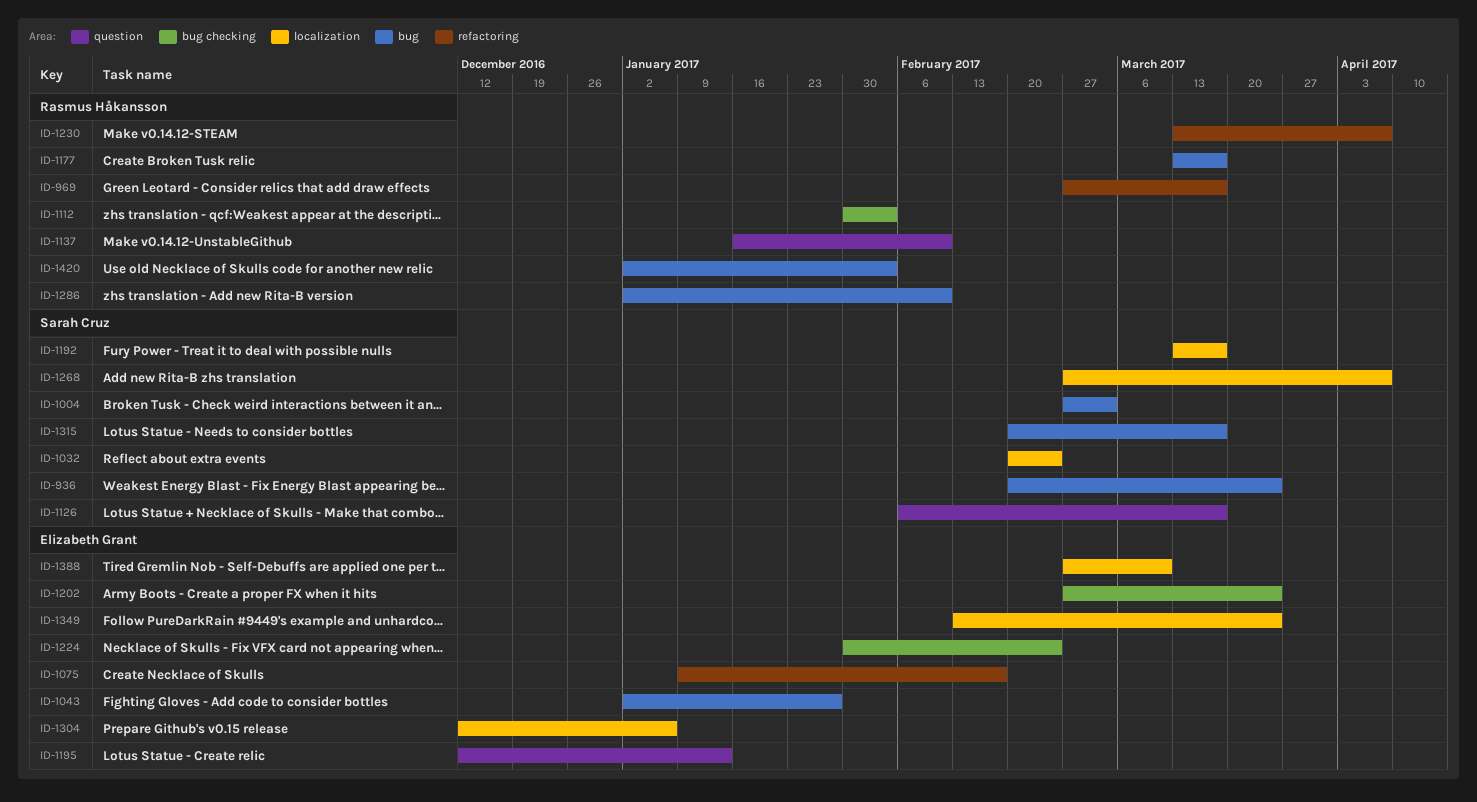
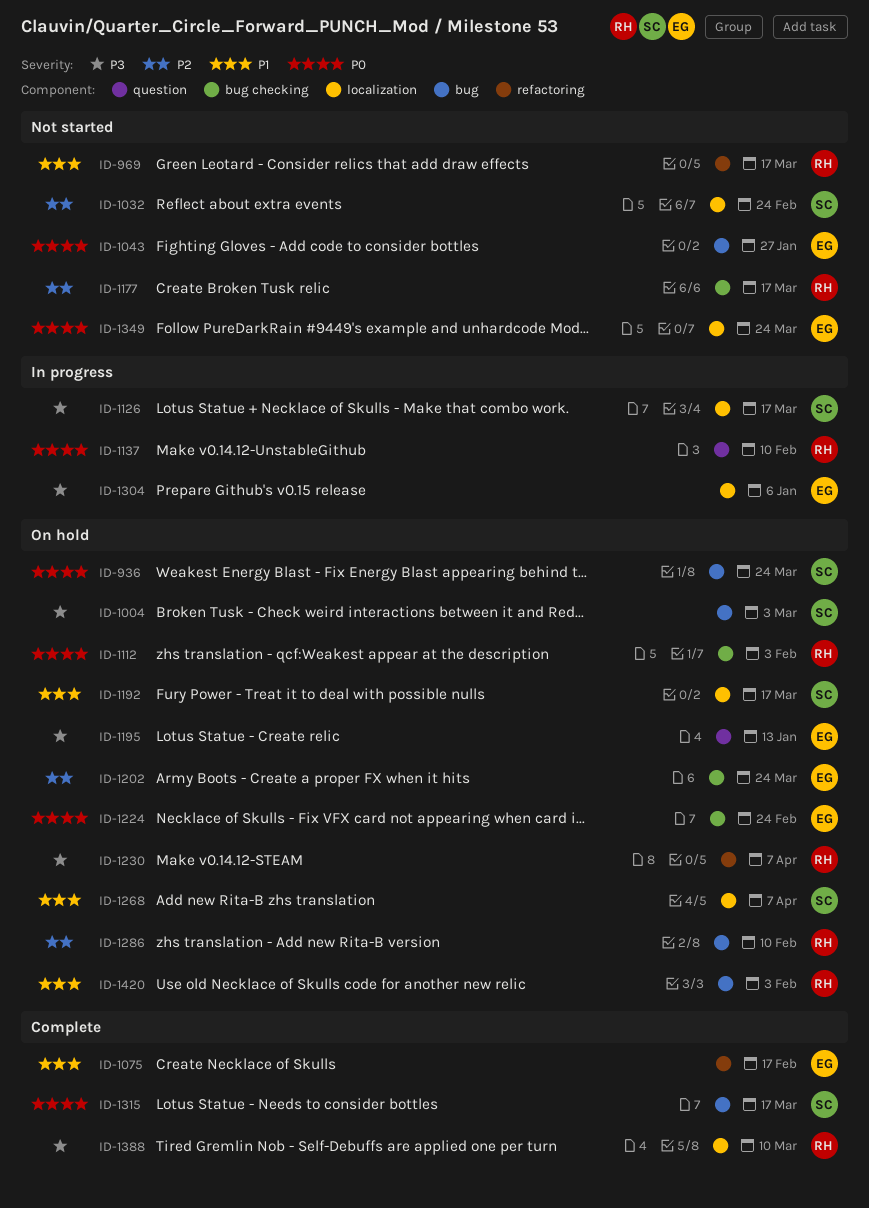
ID-1126, label: question -> localization
ID-1177, label: bug -> bug checking
ID-1388, owner: Elizabeth Grant -> Rasmus Håkansson

